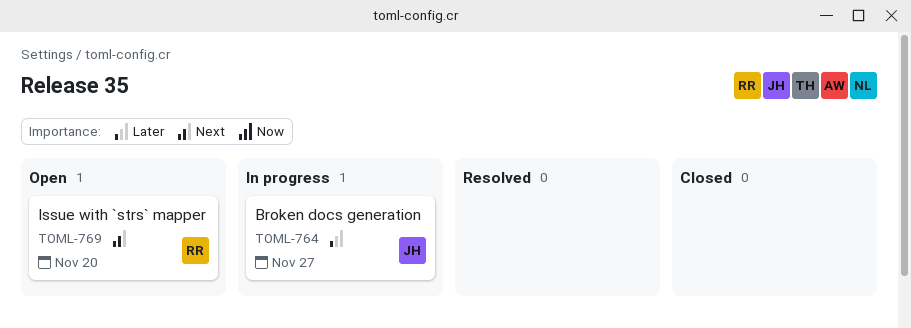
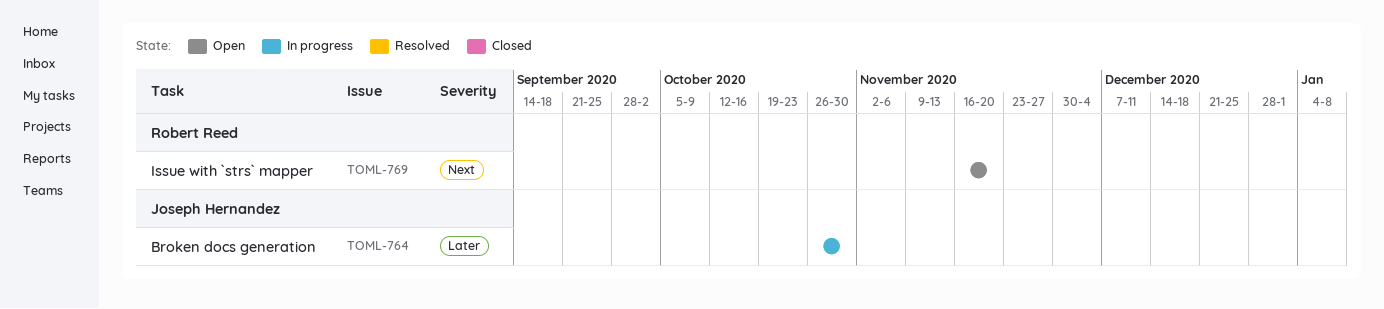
TOML-764, due: Nov 27 -> Oct 30

